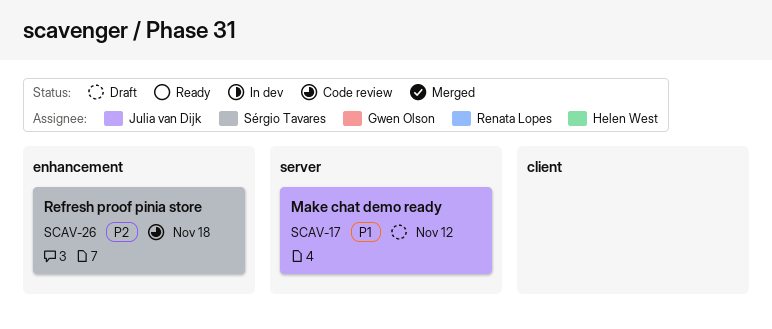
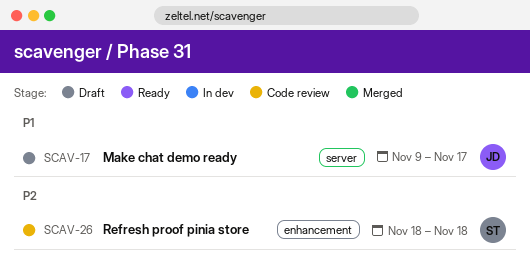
SCAV-17, due: Nov 12 -> Nov 17

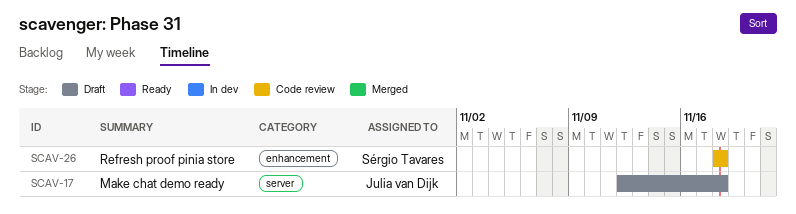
SCAV-17, start: Nov 9 -> Nov 12
SCAV-17, due: Nov 17 -> Nov 18

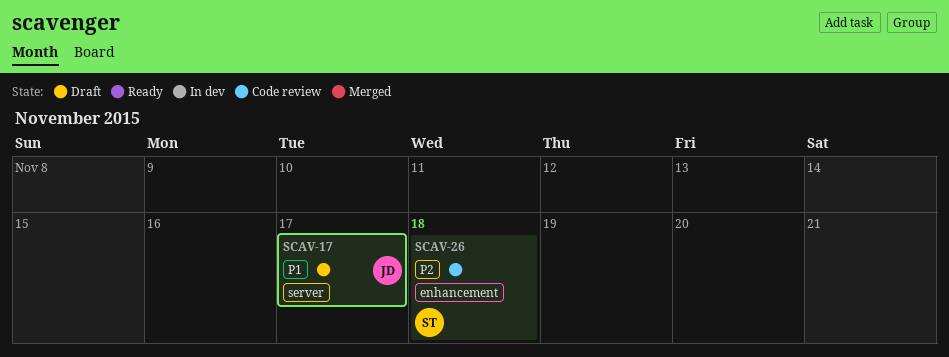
SCAV-17, due: Nov 18 -> Nov 17

